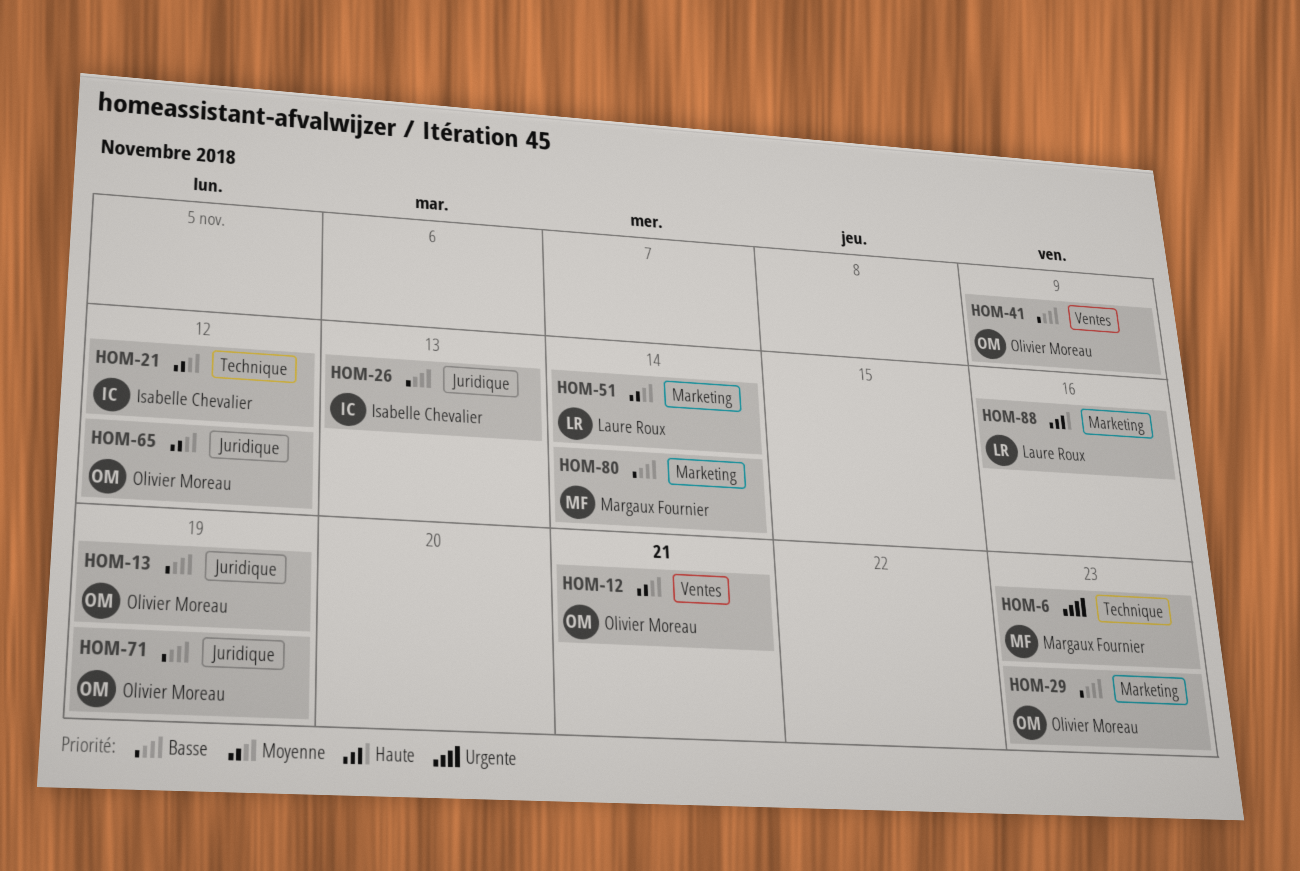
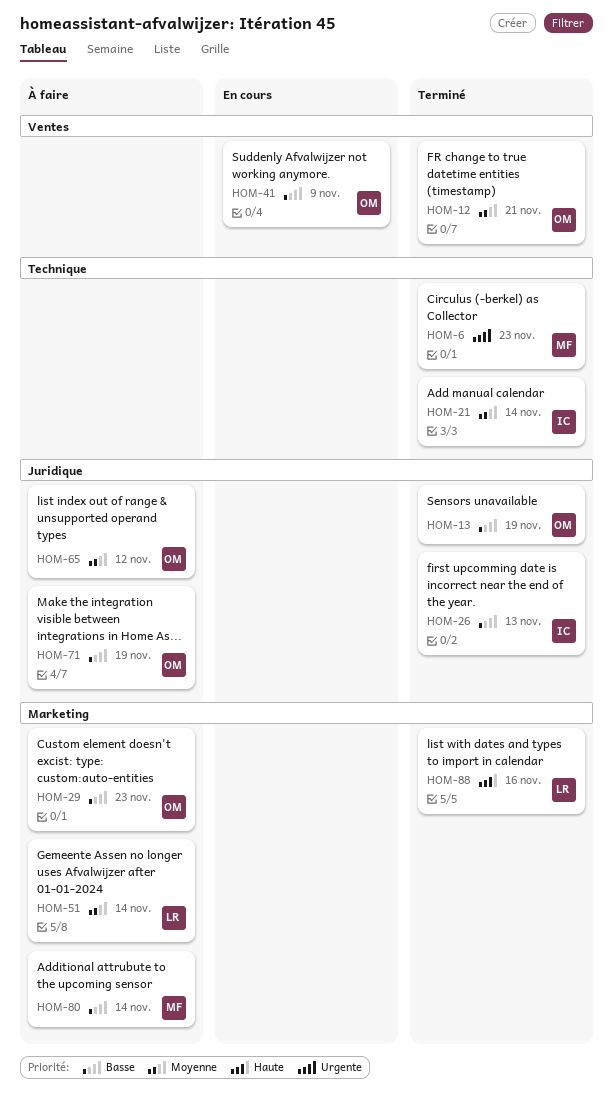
HOM-21, due: Nov 12 -> Nov 14

